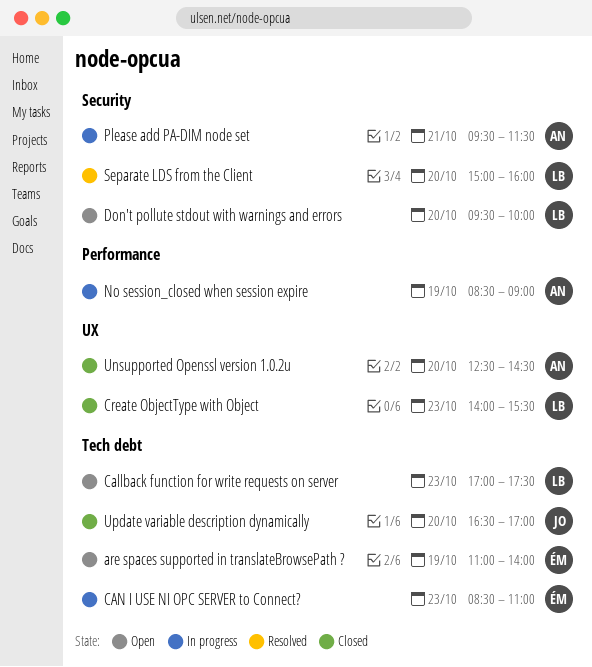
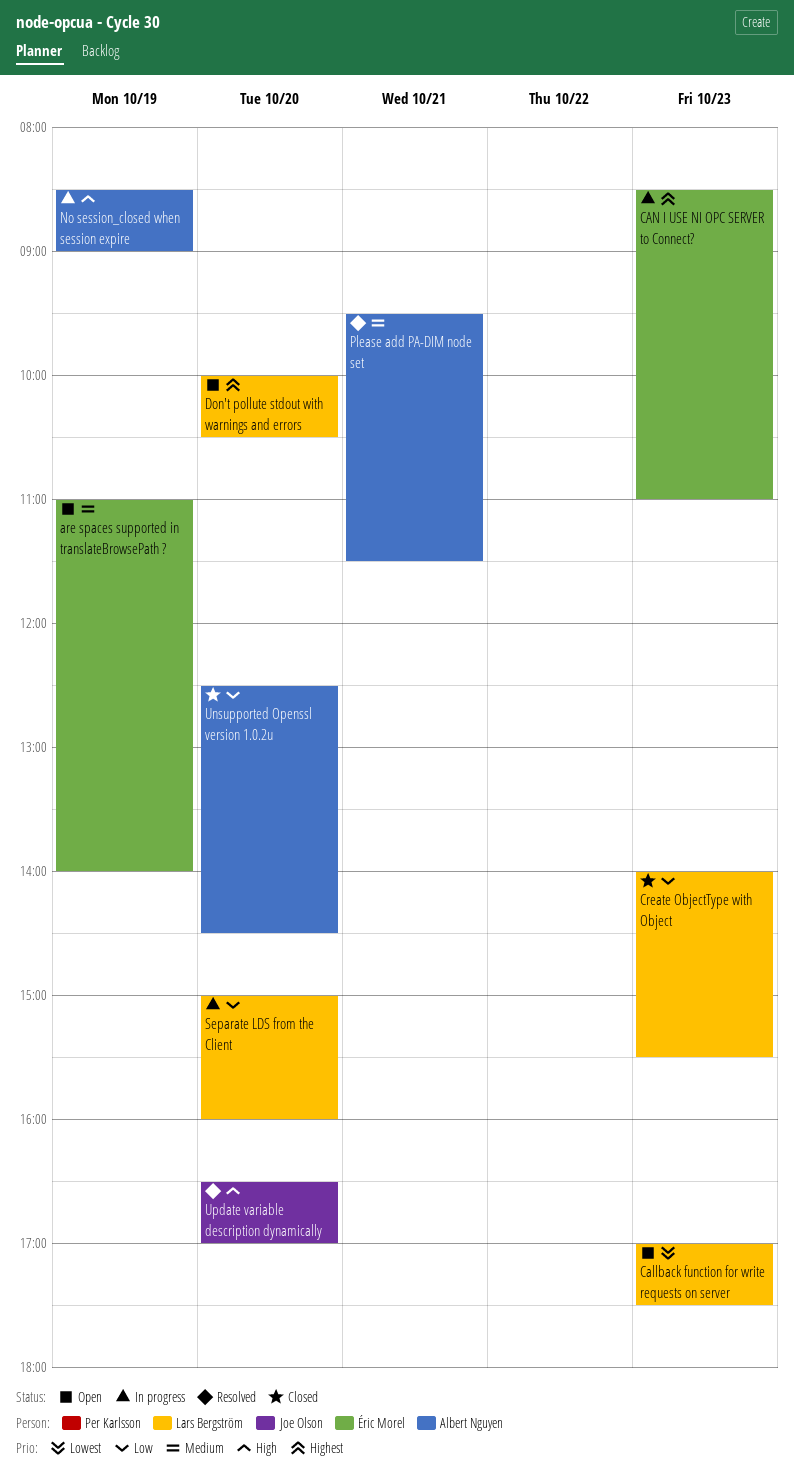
Don't pollute stdout with warnings and errors, begins: 09:30 -> 10:00
Don't pollute stdout with warnings and errors, ends: 10:00 -> 10:30
Please add PA-DIM node set, status: In progress -> Resolved
Separate LDS from the Client, status: Resolved -> In progress
Update variable description dynamically, status: Closed -> Resolved

